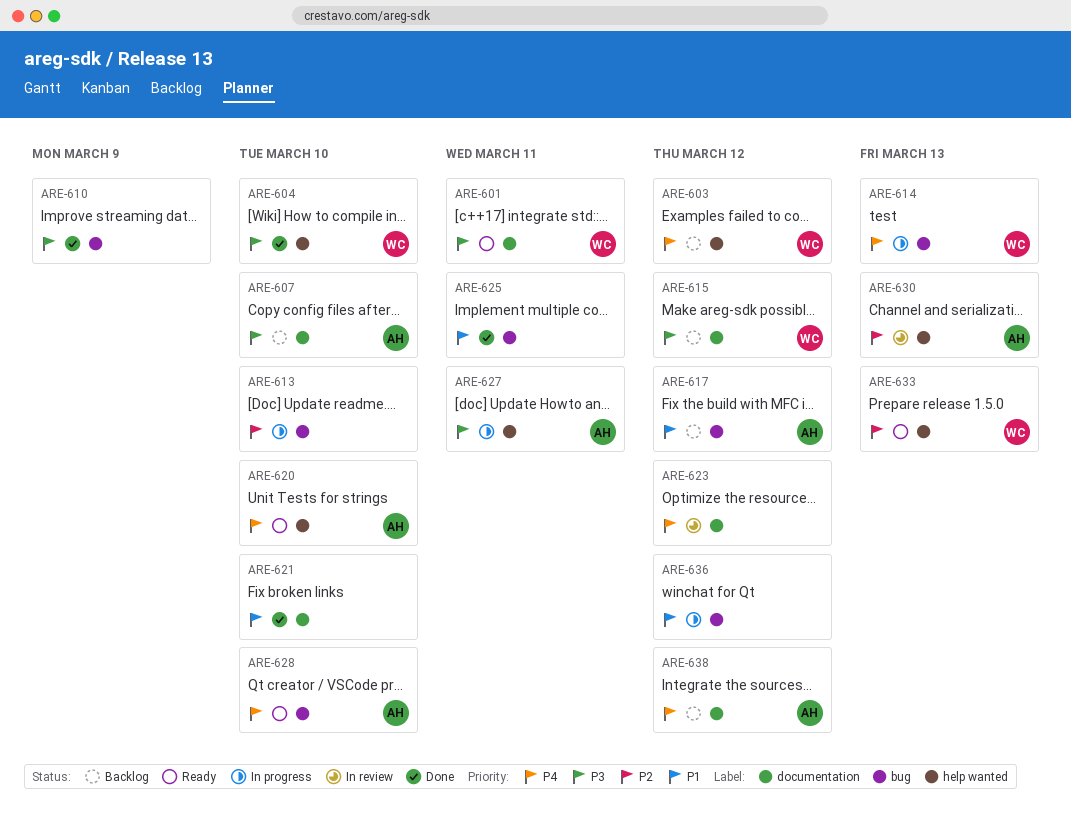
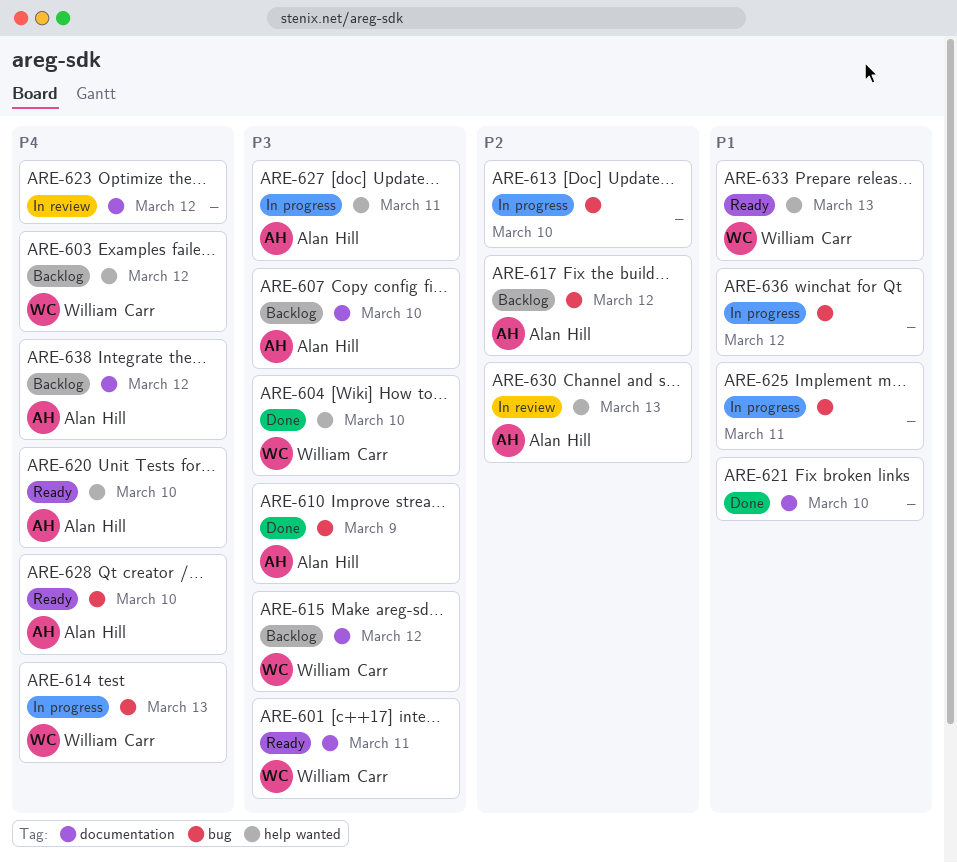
ARE-610, owner: none -> Alan Hill
ARE-617, priority: P1 -> P2
ARE-625, status: Done -> In progress
ARE-633, priority: P2 -> P1

